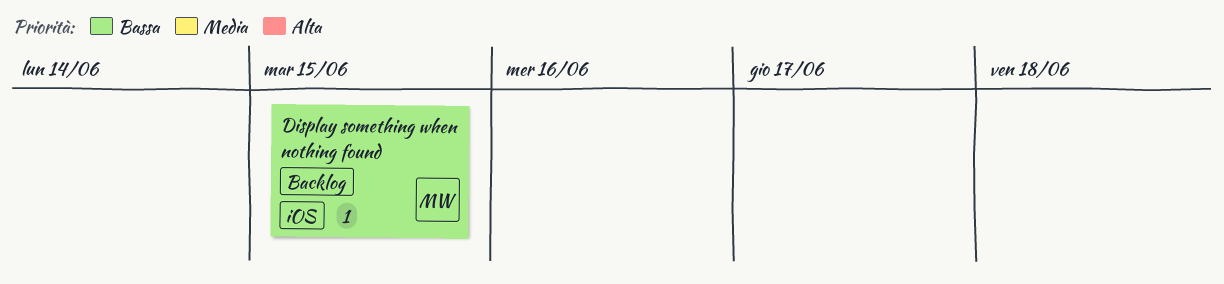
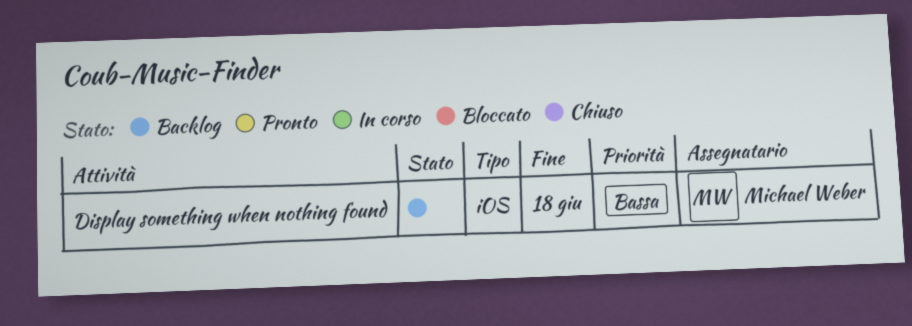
Display something when nothing found, due: Jun 15 -> Jun 18

